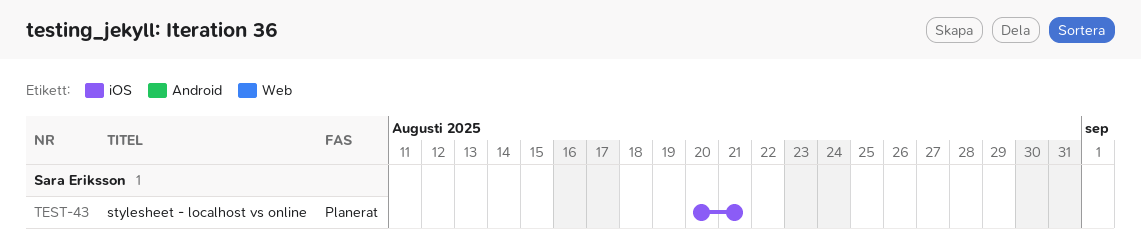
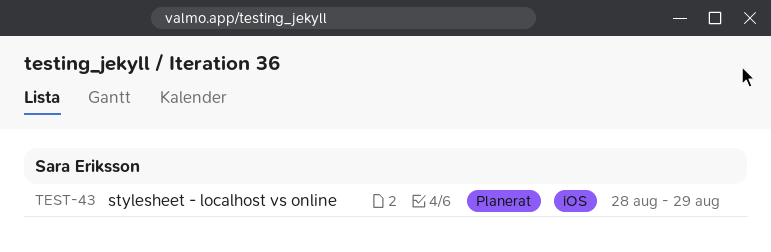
TEST-43, start: Aug 20 -> Aug 28
TEST-43, due: Aug 21 -> Aug 29

